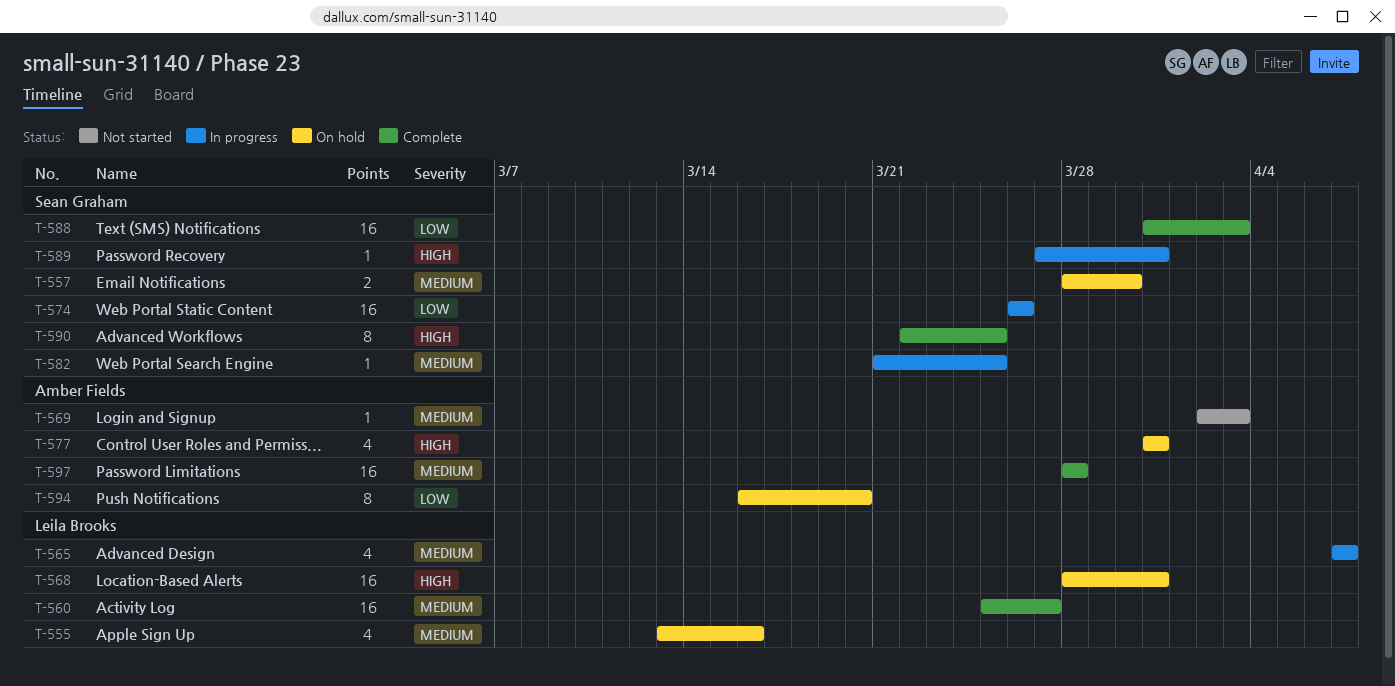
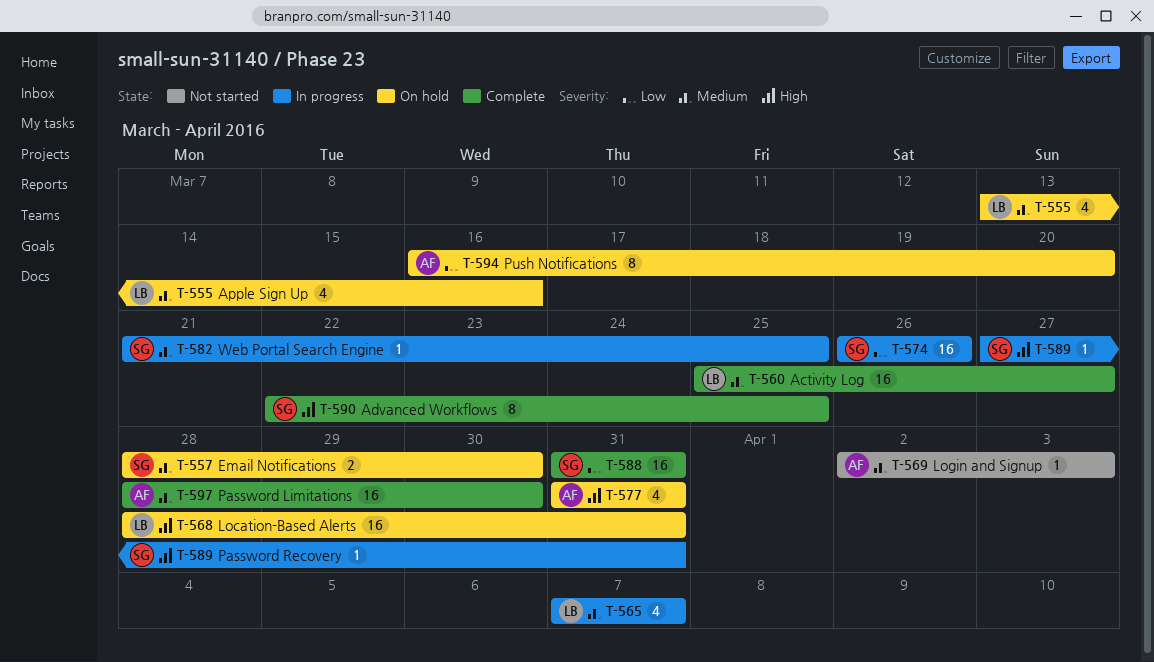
T-588, due: Apr 3 -> Mar 31
T-597, due: Mar 28 -> Mar 30

